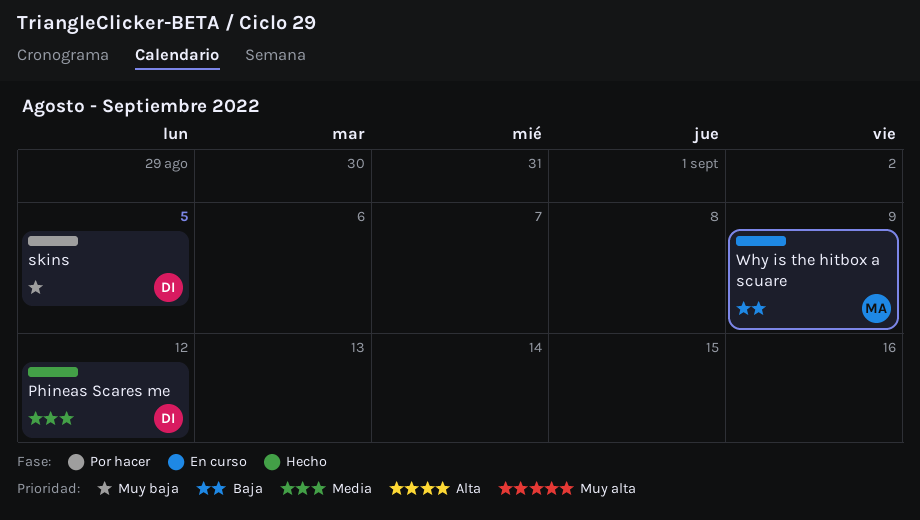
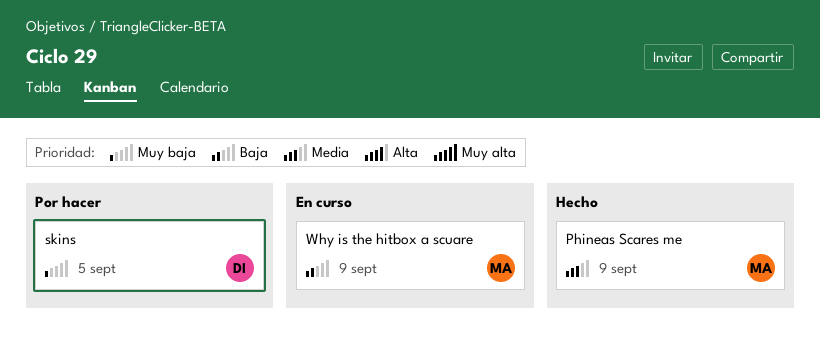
Phineas Scares me, owner: DI -> MA
Phineas Scares me, due: Sep 12 -> Sep 9

